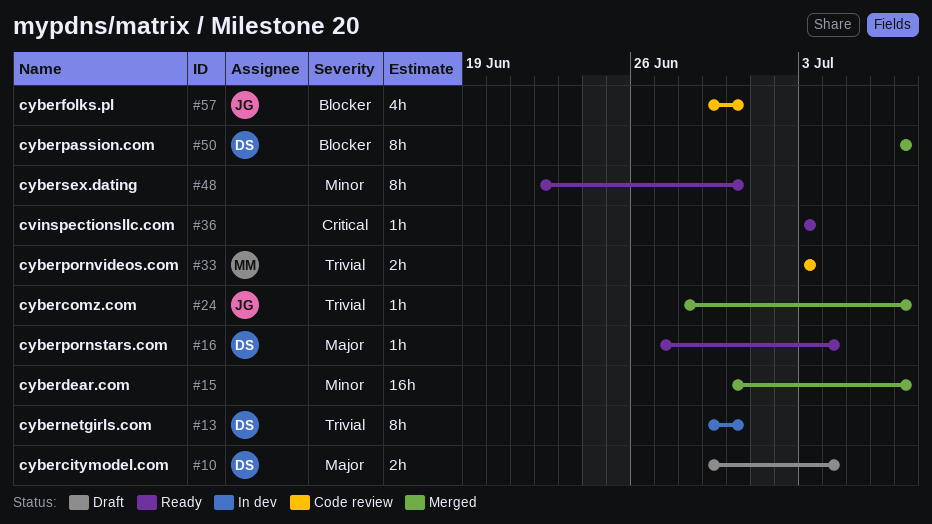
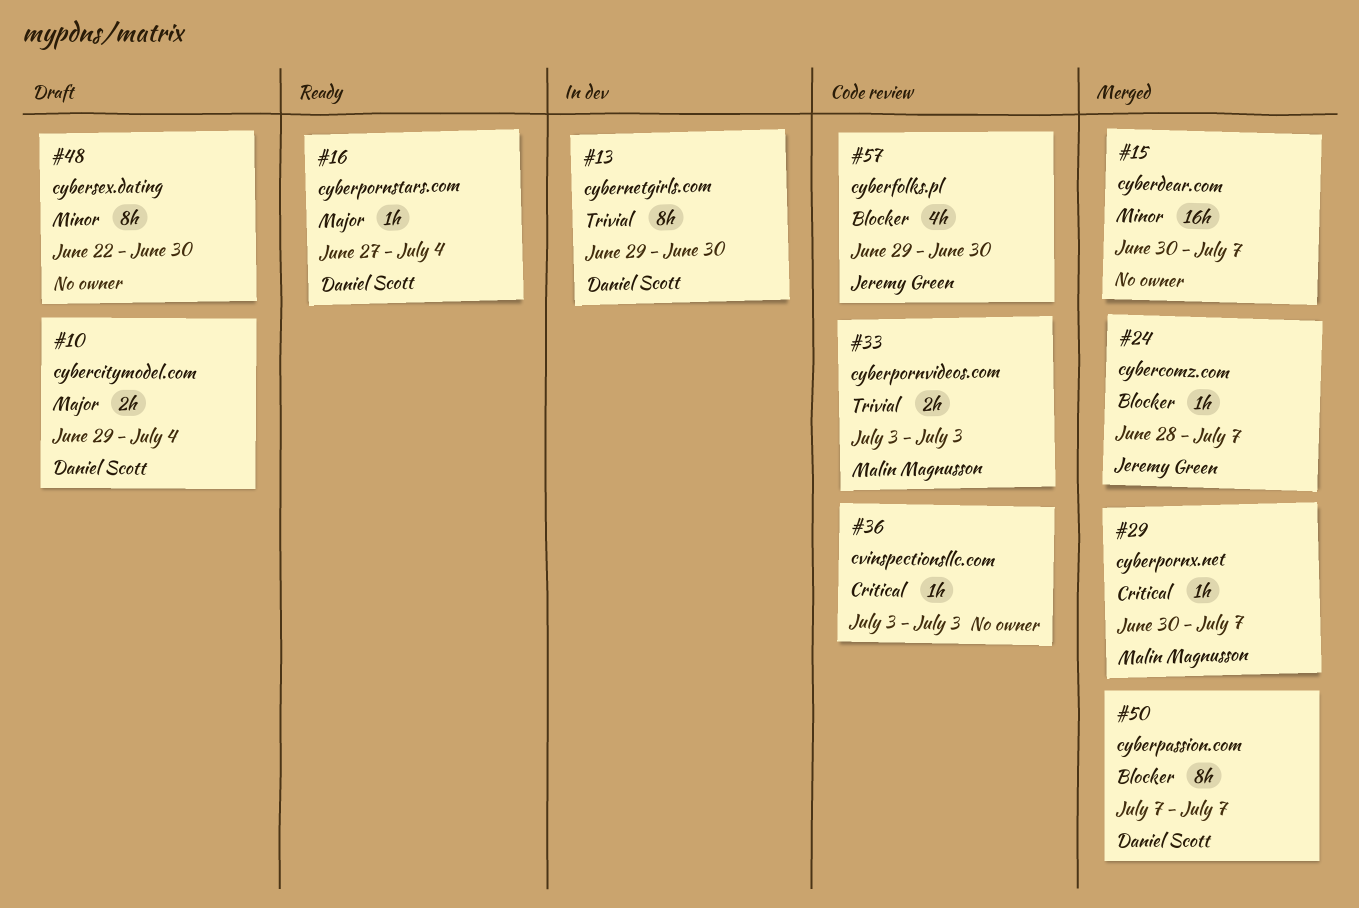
#24, priority: Trivial -> Blocker
#29: none -> present
#36, status: Ready -> Code review
#48, status: Ready -> Draft

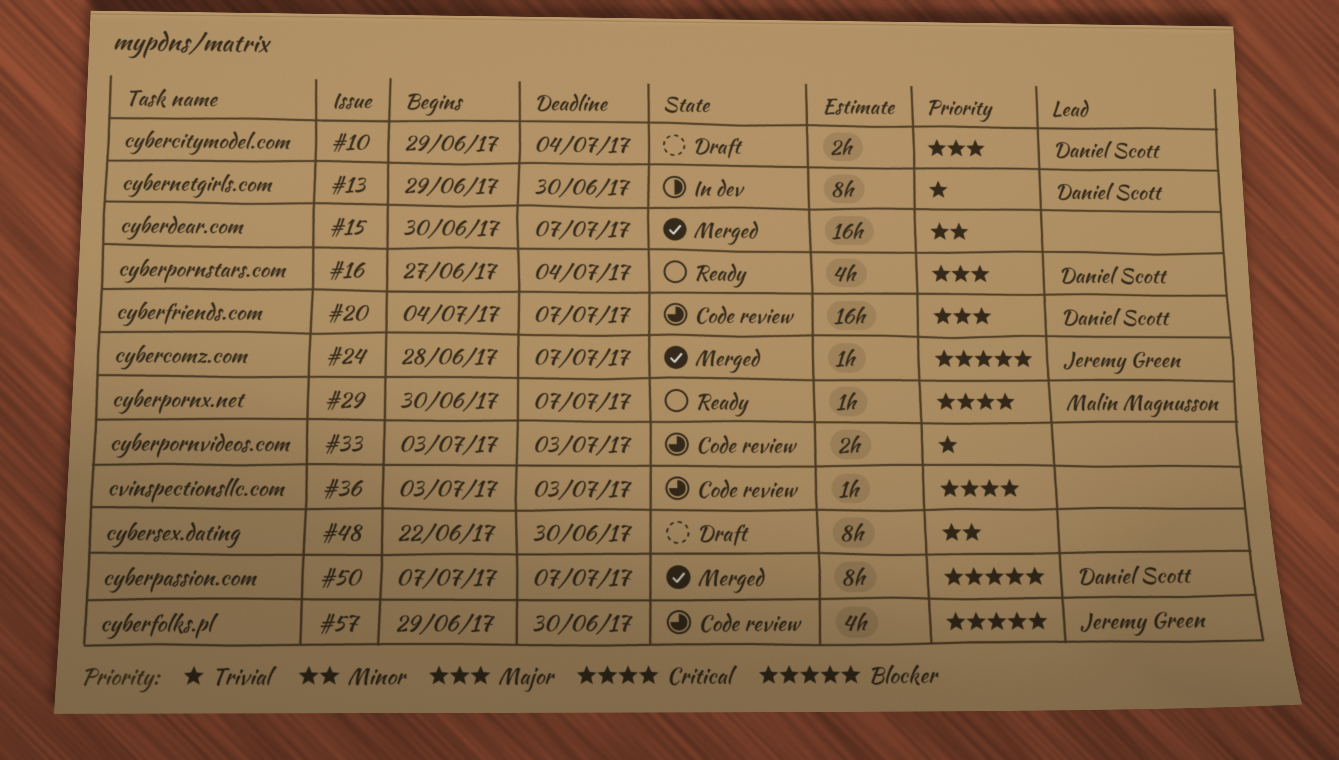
#16, estimate: 1h -> 4h
#20: none -> present
#29, status: Merged -> Ready
#33, owner: Malin Magnusson -> none

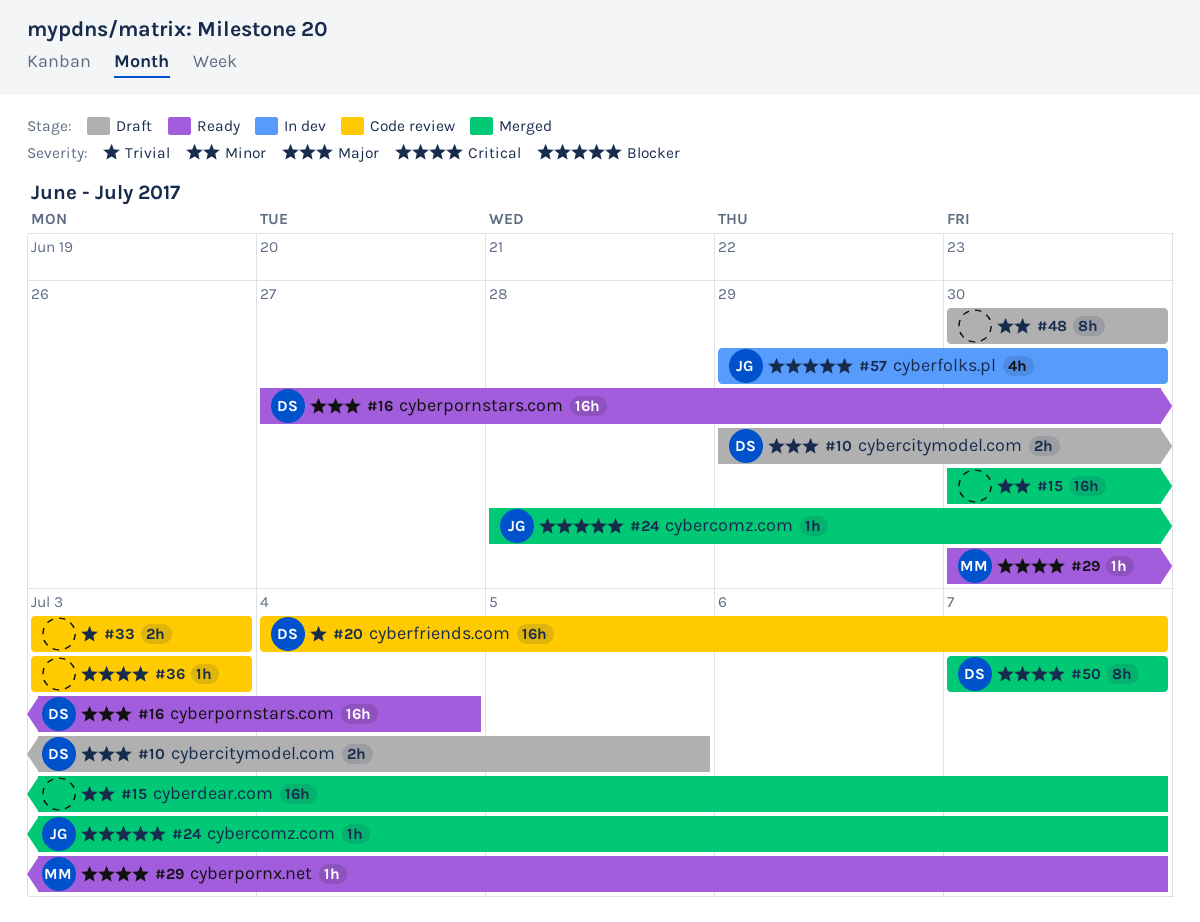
#10, due: Jul 4 -> Jul 5
#13: present -> none
#16, estimate: 4h -> 16h
#20, priority: Major -> Trivial
#48, start: Jun 22 -> Jun 30
#50, priority: Blocker -> Critical
#57, status: Code review -> In dev

